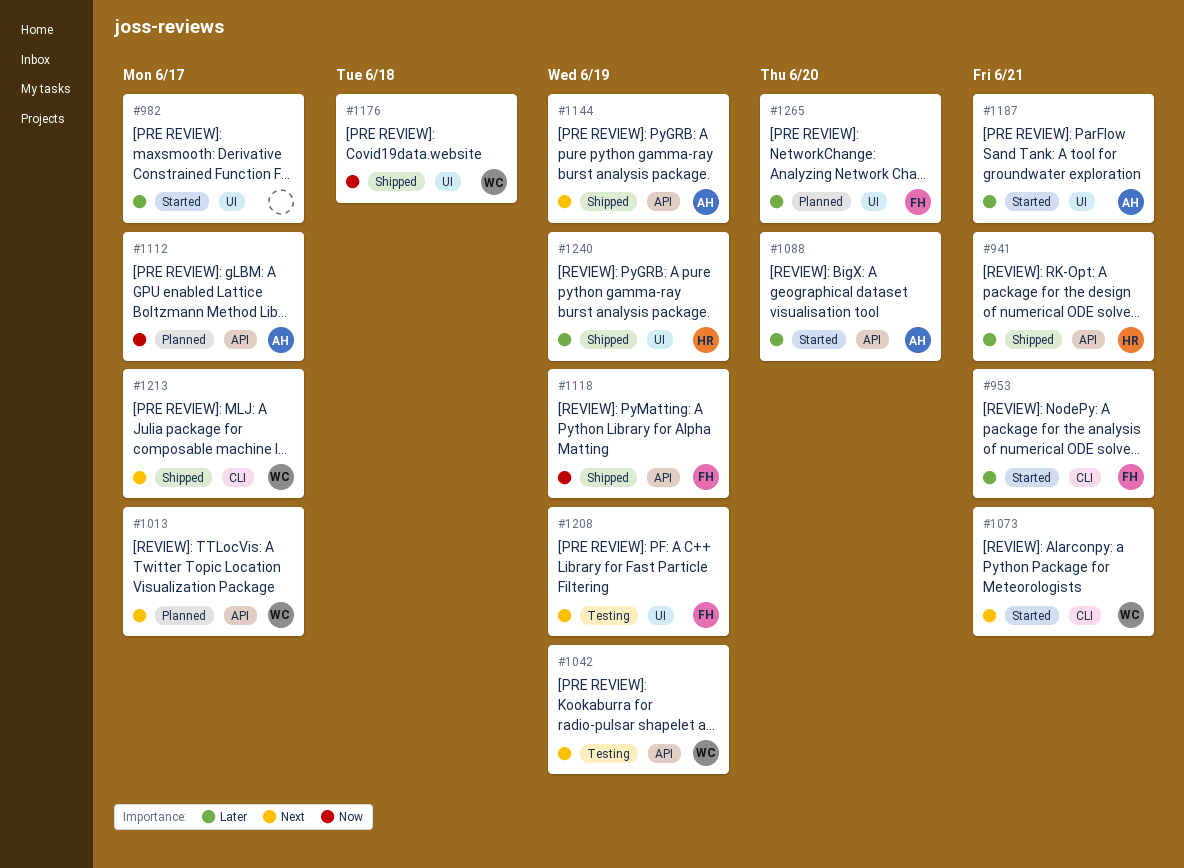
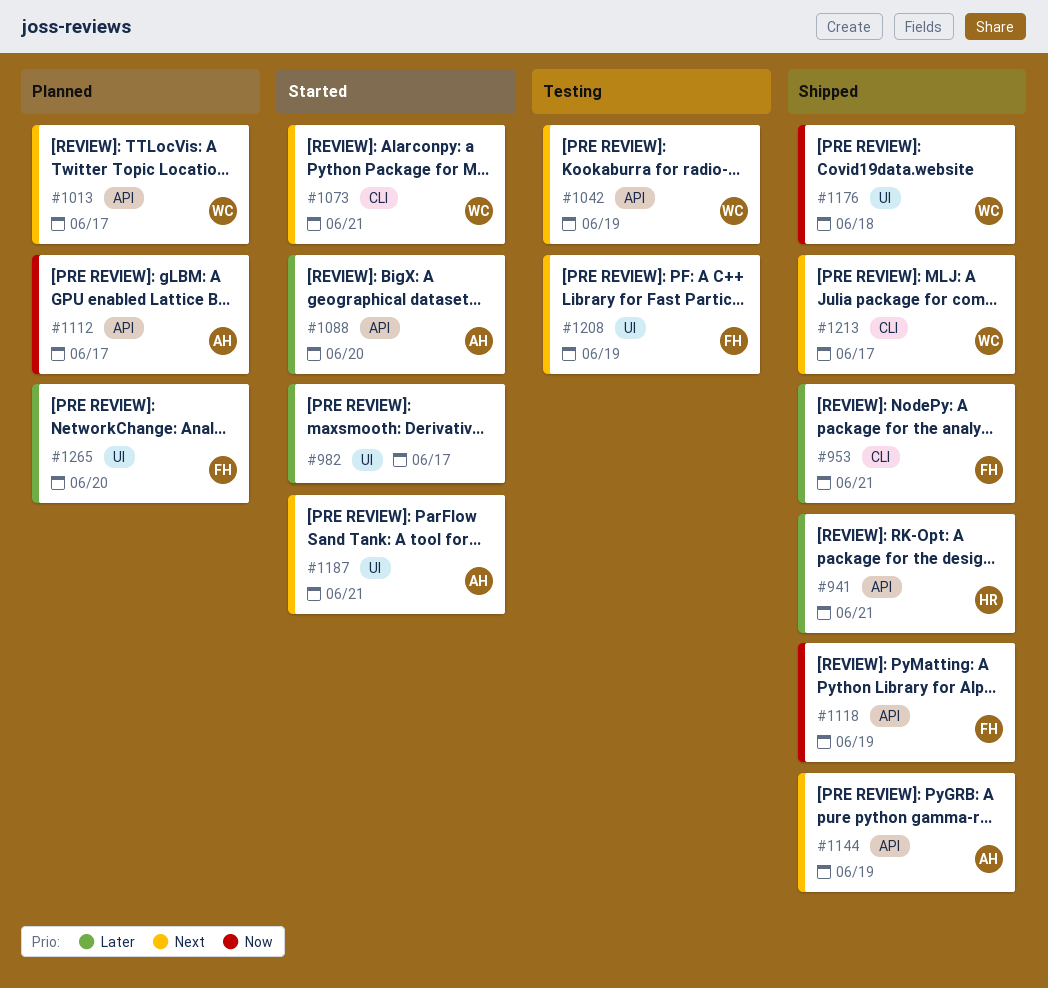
#953, status: Started -> Shipped
#1187, priority: Later -> Next
#1240: present -> none

